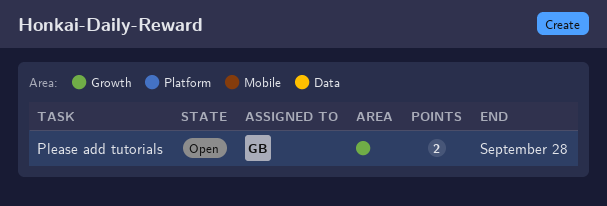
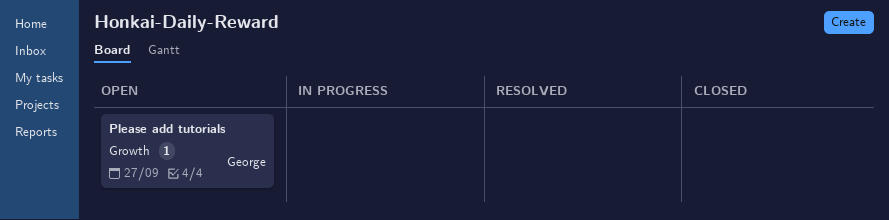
Please add tutorials, estimate: 2 -> 1
Please add tutorials, due: Sep 28 -> Sep 27

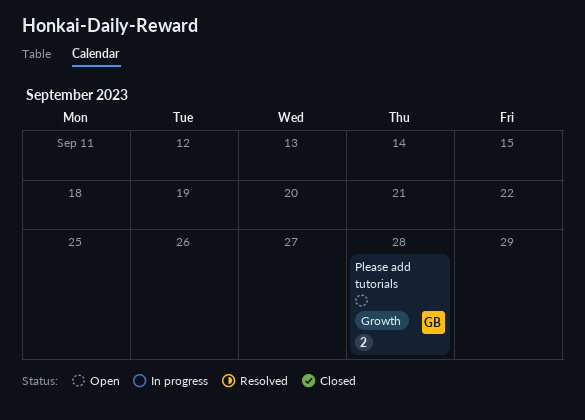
Please add tutorials, estimate: 1 -> 2
Please add tutorials, due: Sep 27 -> Sep 28

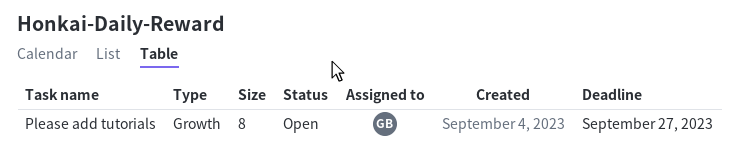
Please add tutorials, estimate: 2 -> 8
Please add tutorials, due: Sep 28 -> Sep 27

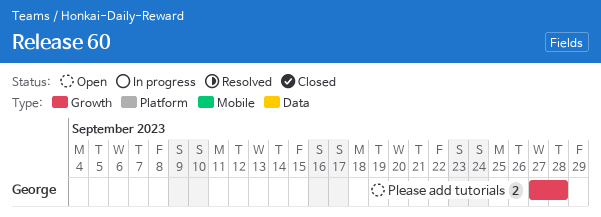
Please add tutorials, estimate: 8 -> 2
Please add tutorials, due: Sep 27 -> Sep 28

